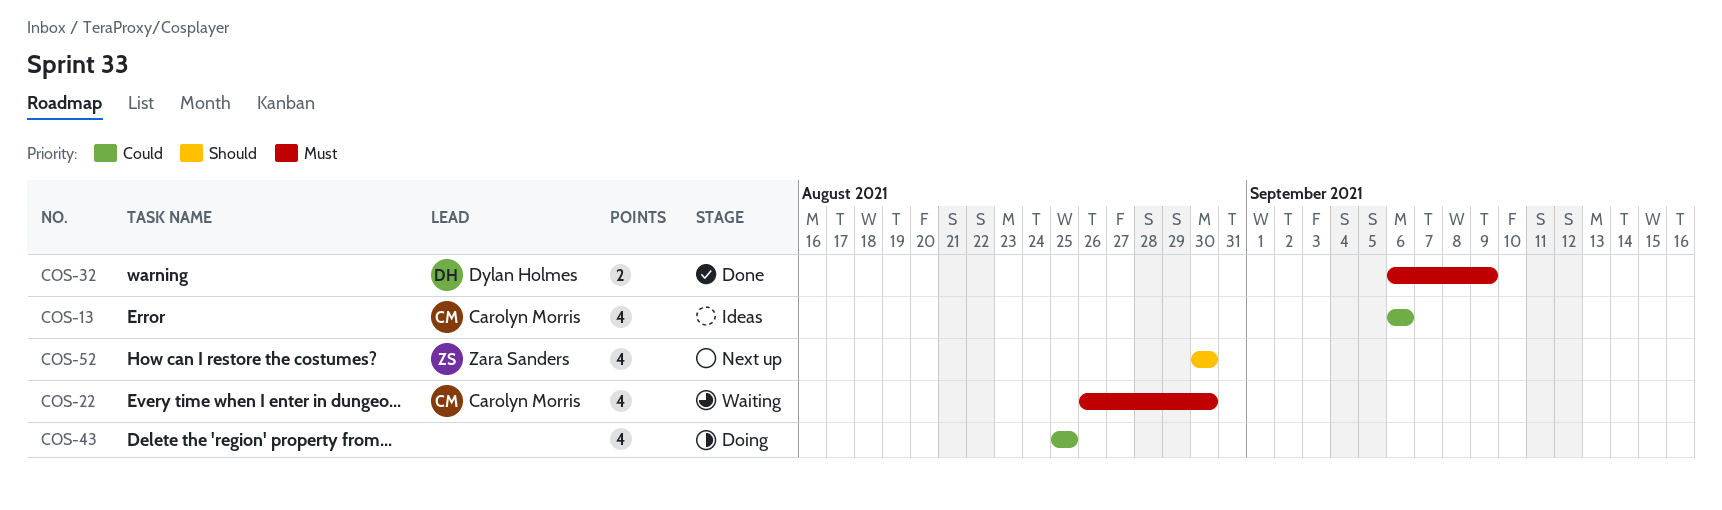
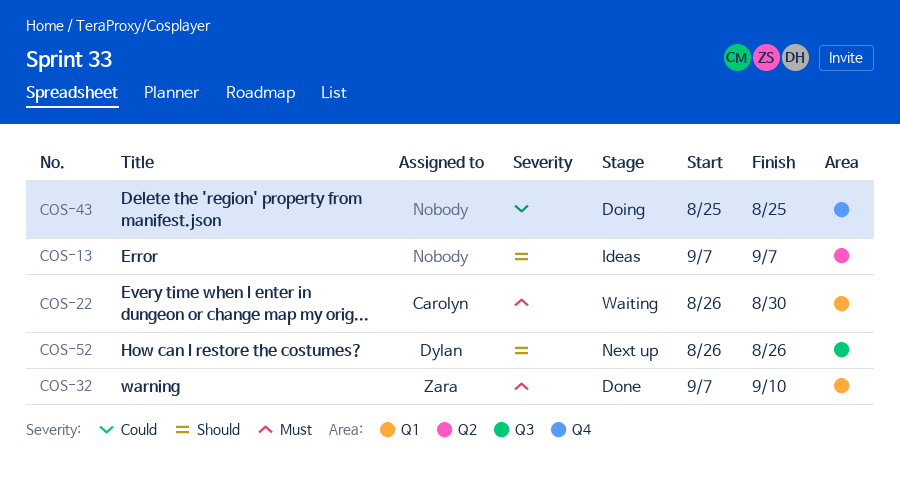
COS-13, owner: Carolyn Morris -> none
COS-13, priority: Could -> Should
COS-13, start: Sep 6 -> Sep 7
COS-13, due: Sep 6 -> Sep 7
COS-32, owner: Dylan Holmes -> Zara Sanders
COS-32, start: Sep 6 -> Sep 7
COS-32, due: Sep 9 -> Sep 10
COS-52, owner: Zara Sanders -> Dylan Holmes
COS-52, start: Aug 30 -> Aug 26
COS-52, due: Aug 30 -> Aug 26

